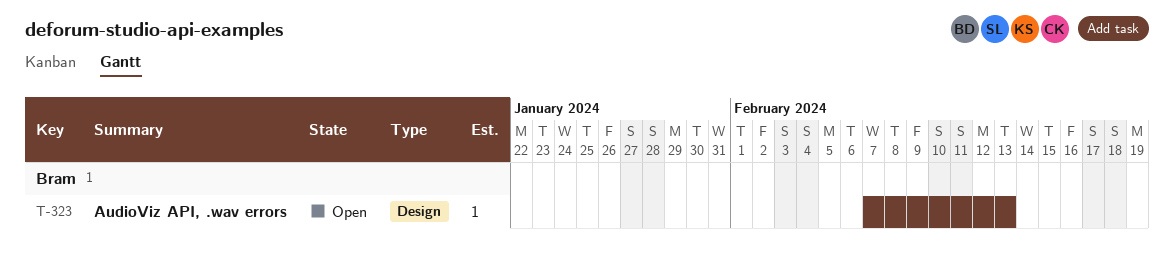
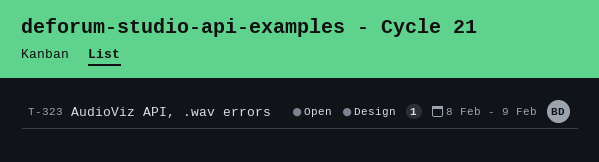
T-323, start: Feb 7 -> Feb 8
T-323, due: Feb 13 -> Feb 9

